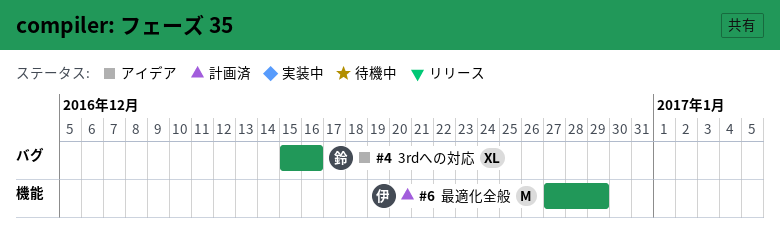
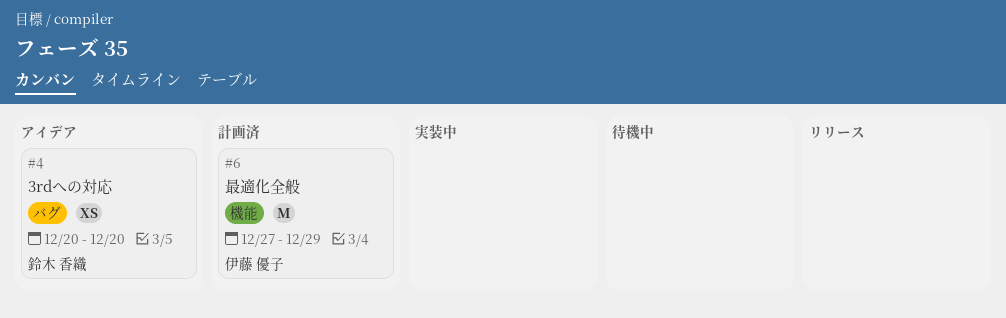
#4, estimate: XL -> XS
#4, start: Dec 15 -> Dec 20
#4, due: Dec 16 -> Dec 20

